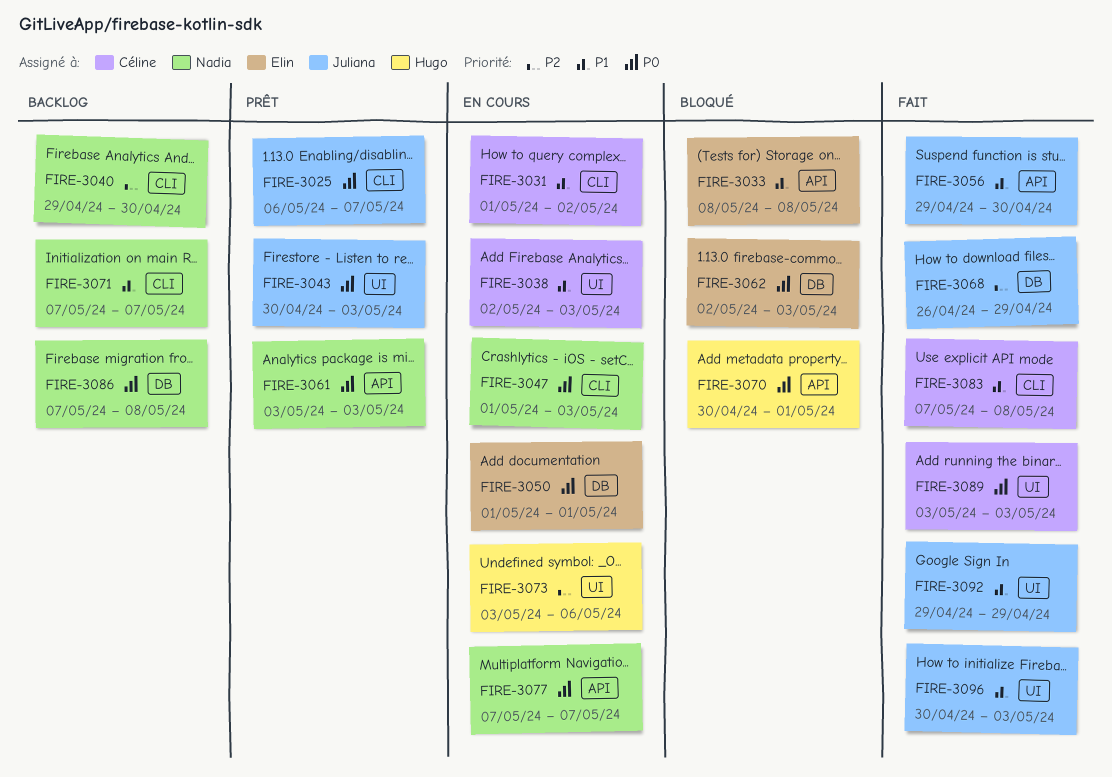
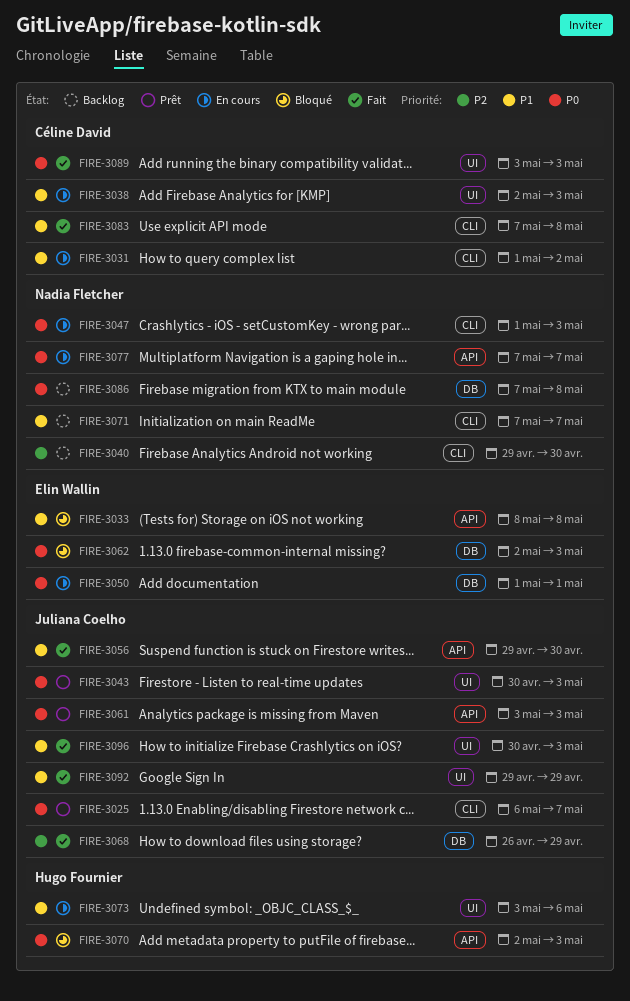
FIRE-3061, owner: Nadia Fletcher -> Juliana Coelho
FIRE-3070, start: Apr 30 -> May 2
FIRE-3070, due: May 1 -> May 3
FIRE-3073, priority: P2 -> P1

